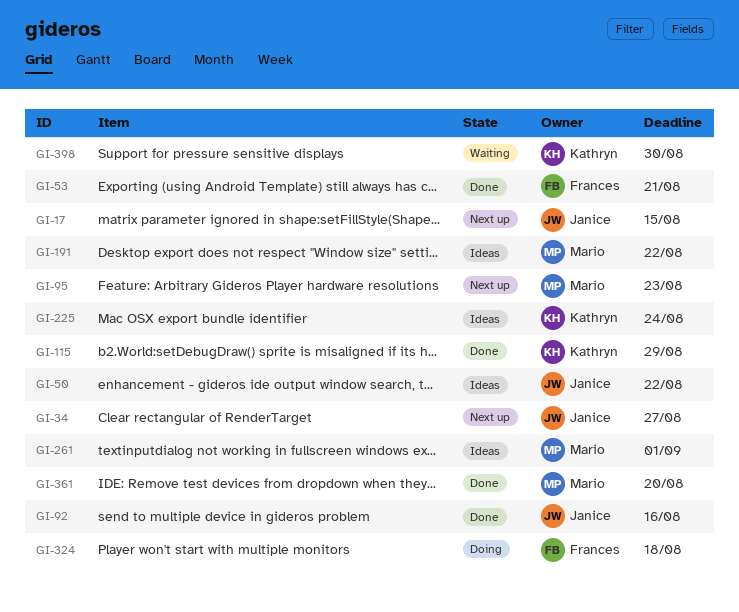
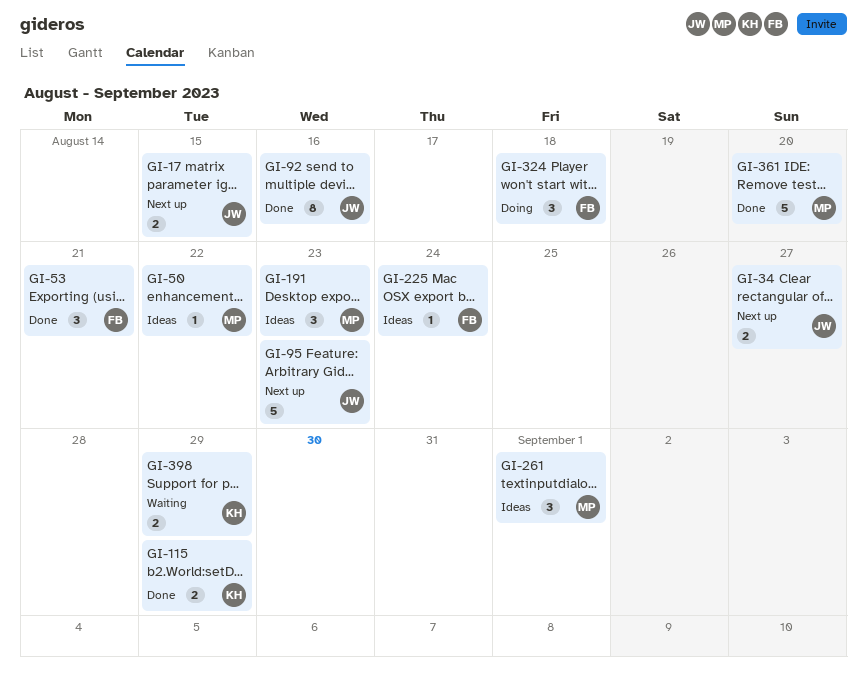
GI-50, owner: Janice -> Mario
GI-95, owner: Mario -> Janice
GI-191, due: Aug 22 -> Aug 23
GI-225, owner: Kathryn -> Frances
GI-398, due: Aug 30 -> Aug 29

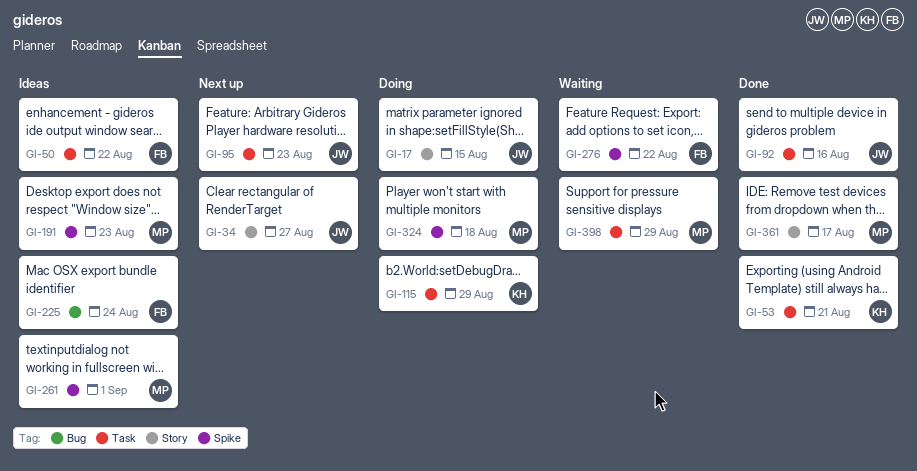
GI-17, status: Next up -> Doing
GI-50, owner: MP -> FB
GI-53, owner: FB -> KH
GI-115, status: Done -> Doing
GI-276: none -> present
GI-324, owner: FB -> MP
GI-361, due: Aug 20 -> Aug 17
GI-398, owner: KH -> MP

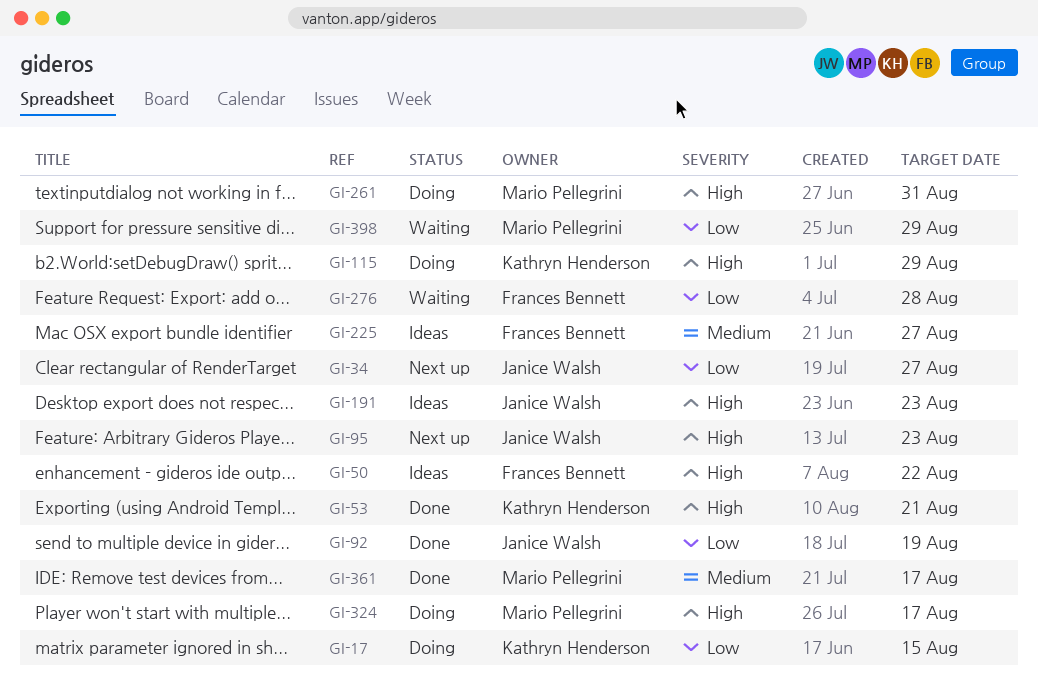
GI-17, owner: Janice Walsh -> Kathryn Henderson
GI-92, due: Aug 16 -> Aug 19
GI-191, owner: Mario Pellegrini -> Janice Walsh
GI-225, due: Aug 24 -> Aug 27
GI-261, status: Ideas -> Doing
GI-261, due: Sep 1 -> Aug 31
GI-276, due: Aug 22 -> Aug 28
GI-324, due: Aug 18 -> Aug 17

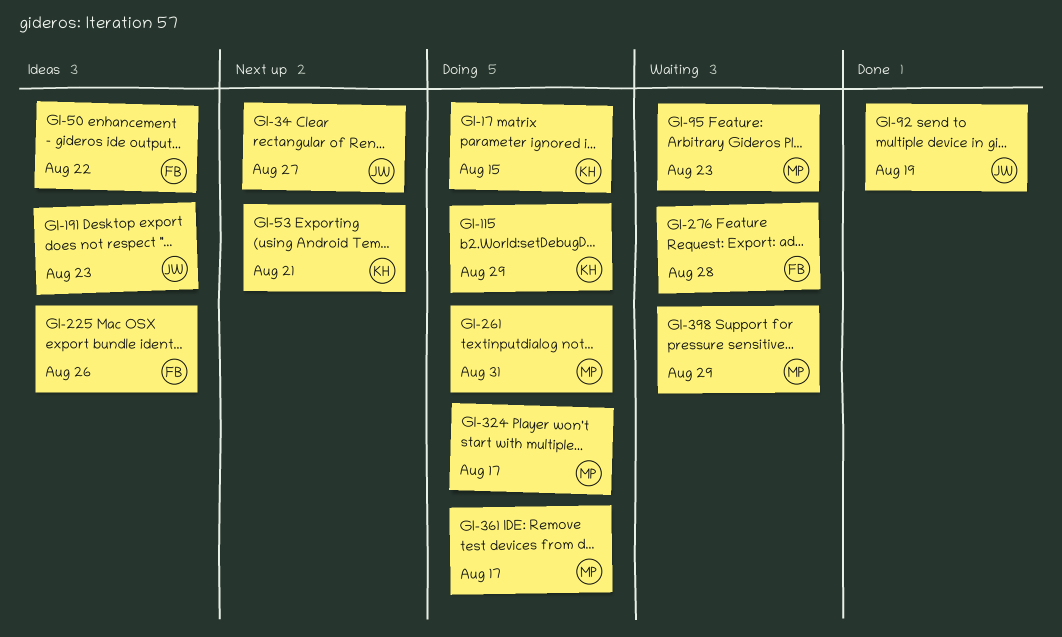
GI-53, status: Done -> Next up
GI-95, status: Next up -> Waiting
GI-95, owner: Janice Walsh -> Mario Pellegrini
GI-225, due: Aug 27 -> Aug 26
GI-361, status: Done -> Doing

